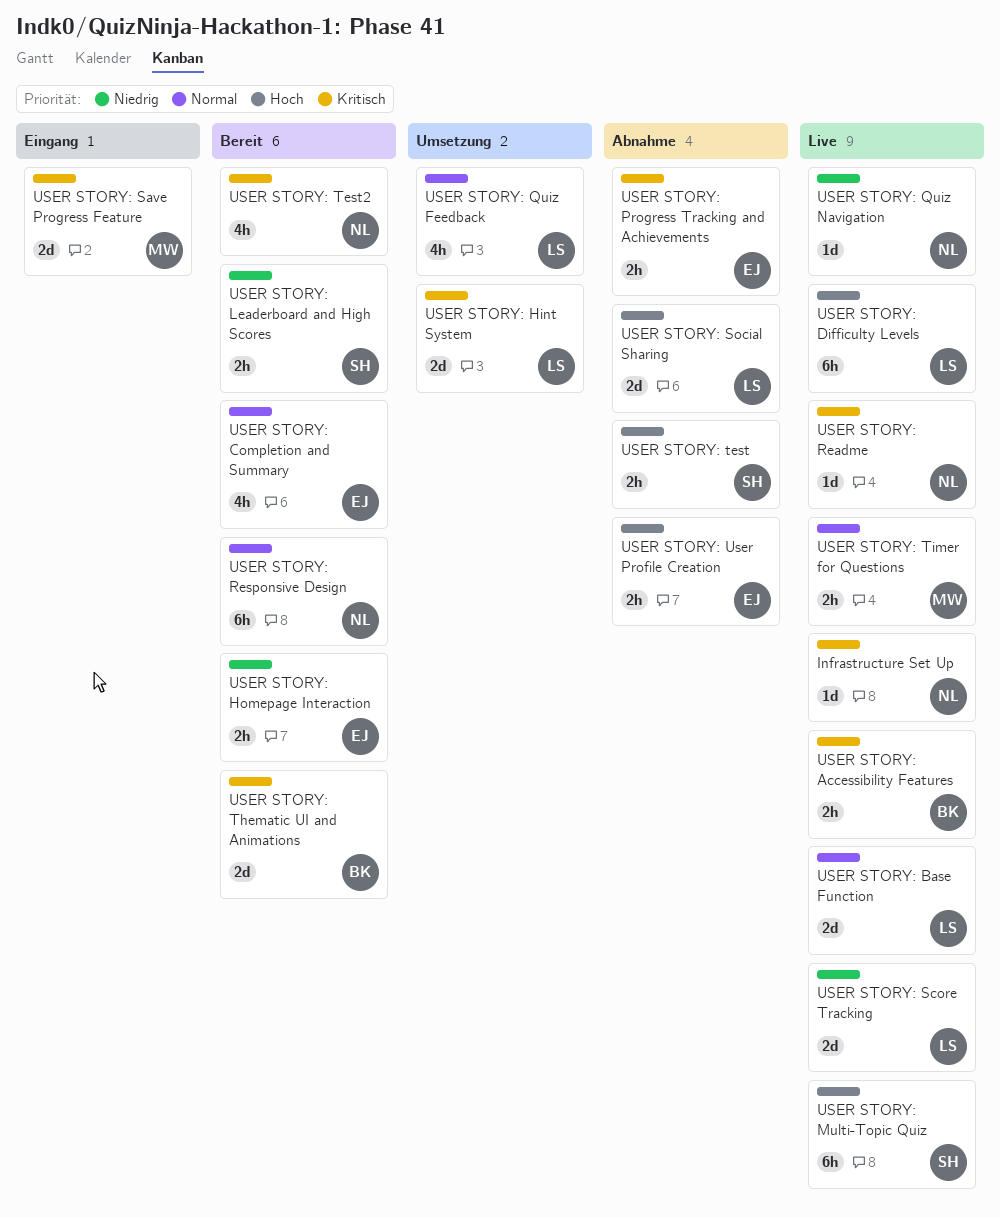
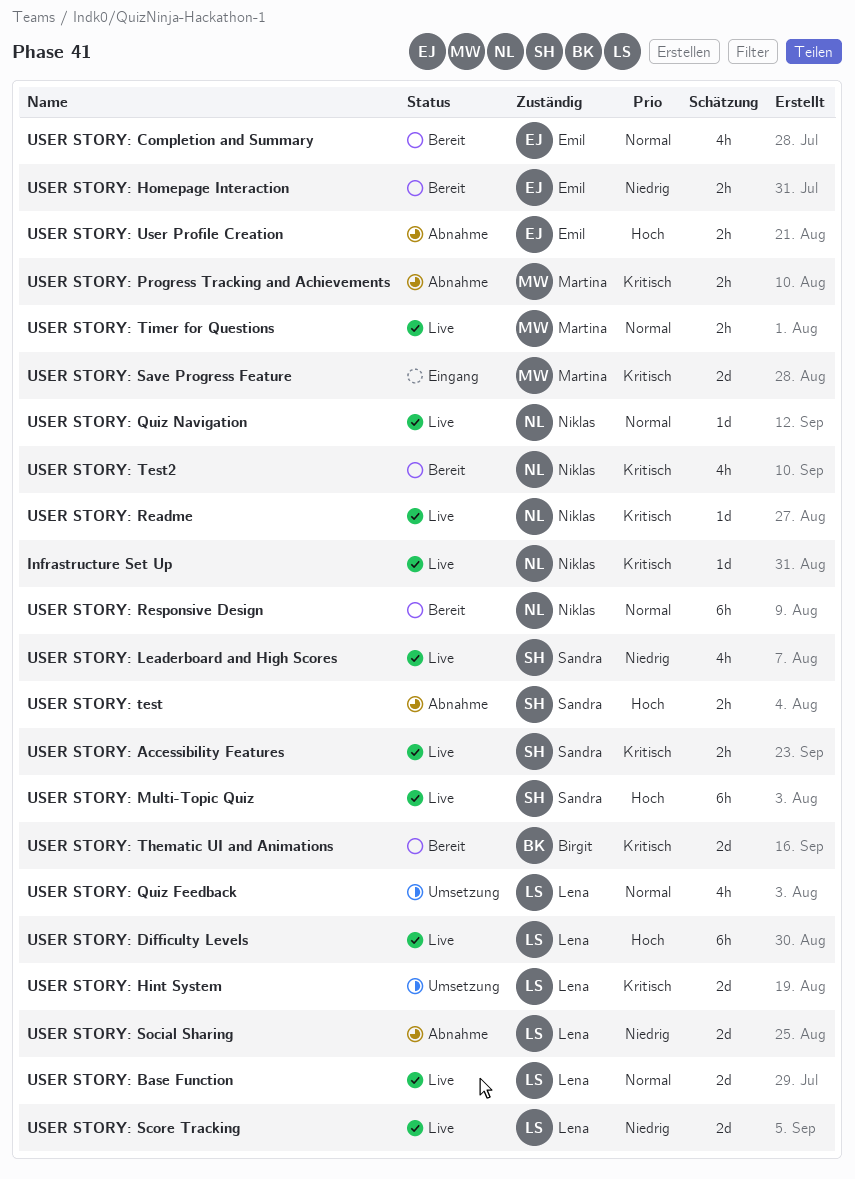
USER STORY: Accessibility Features, owner: Birgit -> Sandra
USER STORY: Leaderboard and High Scores, status: Bereit -> Live
USER STORY: Leaderboard and High Scores, estimate: 2h -> 4h
USER STORY: Progress Tracking and Achievements, owner: Emil -> Martina
USER STORY: Quiz Navigation, priority: Niedrig -> Normal
USER STORY: Social Sharing, priority: Hoch -> Niedrig

